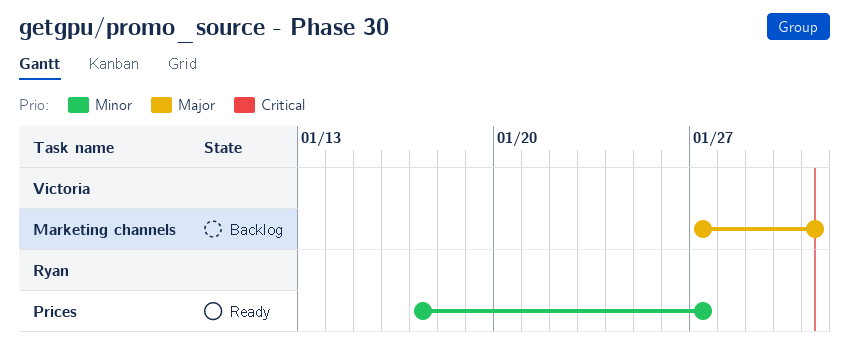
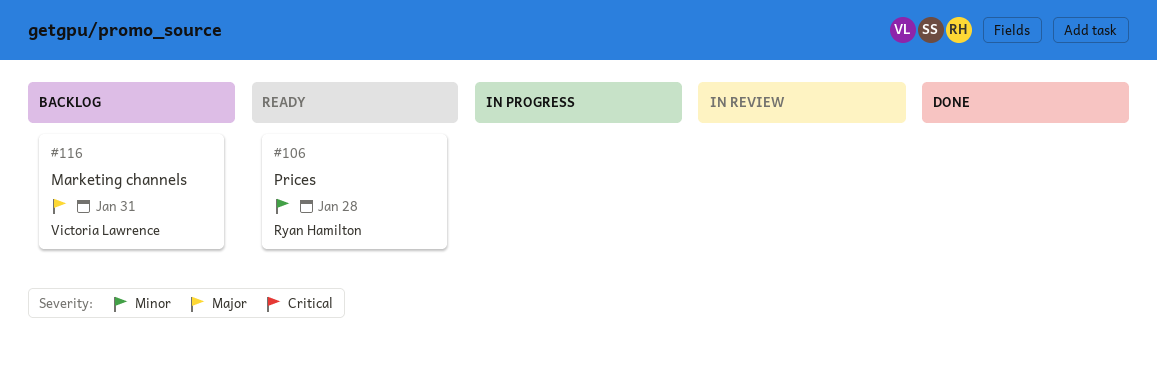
Prices, due: Jan 27 -> Jan 28

